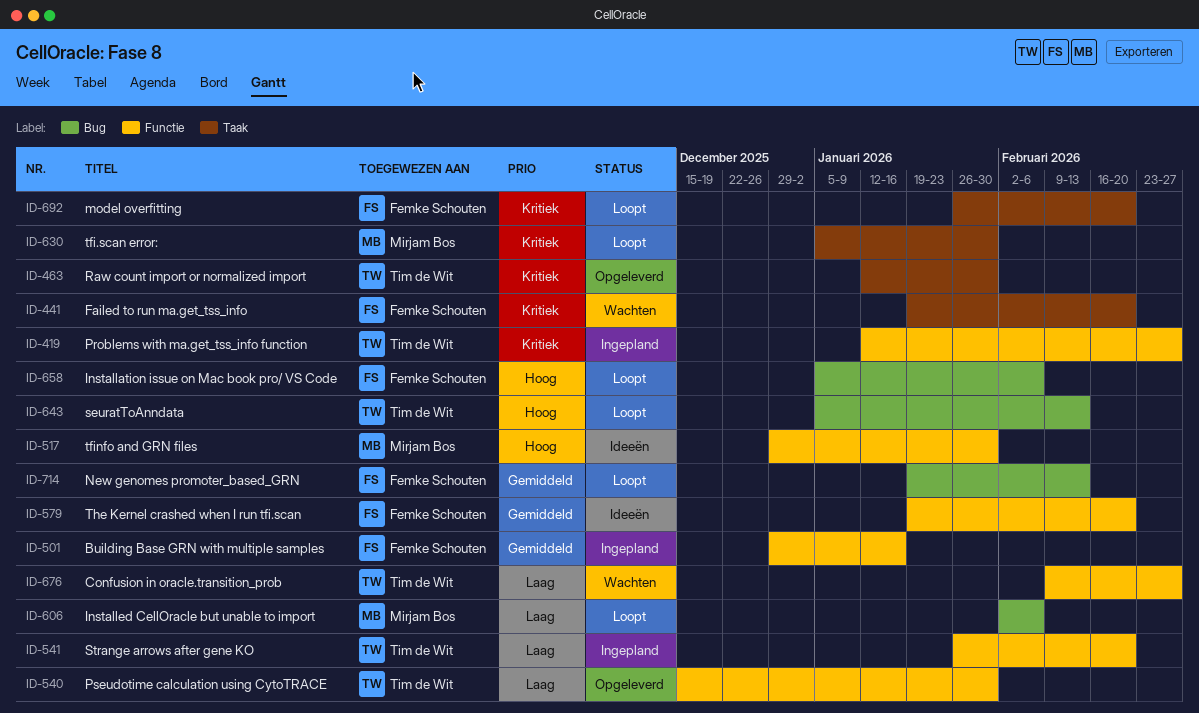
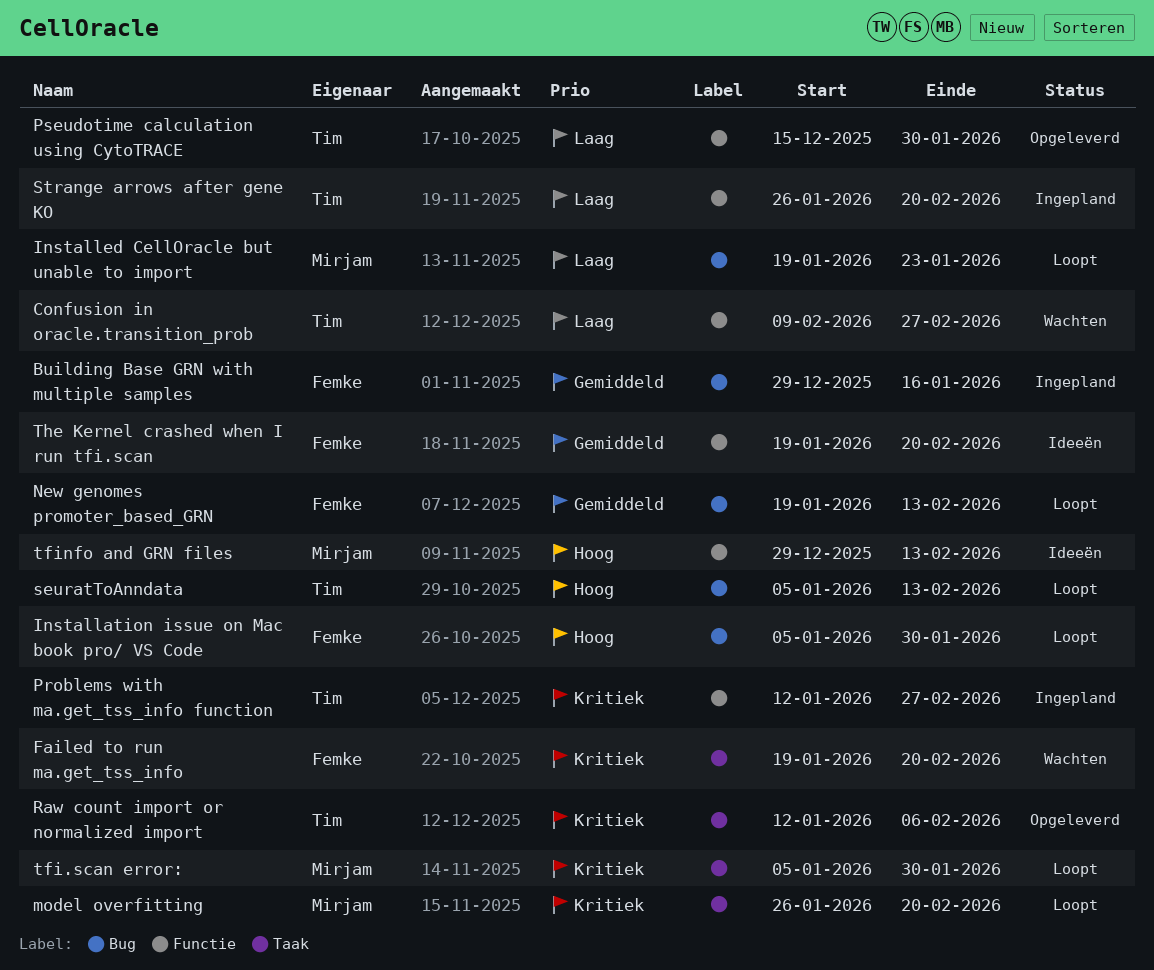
Building Base GRN with multiple samples, label: Functie -> Bug
Installation issue on Mac book pro/ VS Code, due: Feb 6 -> Jan 30
Installed CellOracle but unable to import, start: Feb 2 -> Jan 19
Installed CellOracle but unable to import, due: Feb 6 -> Jan 23
model overfitting, owner: Femke Schouten -> Mirjam Bos
Raw count import or normalized import, due: Jan 30 -> Feb 6
tfinfo and GRN files, due: Jan 30 -> Feb 13

